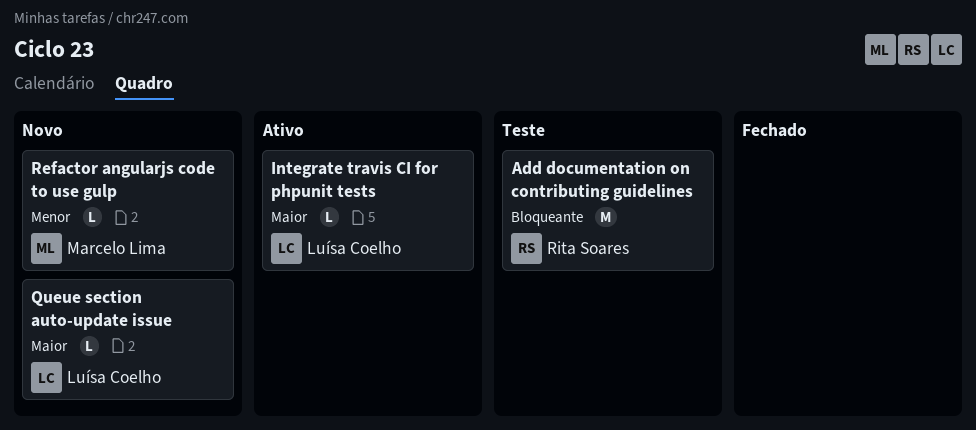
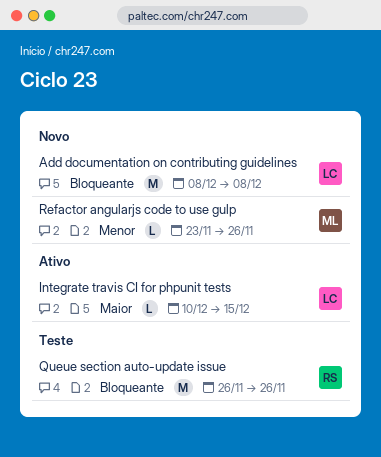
Add documentation on contributing guidelines, status: Teste -> Novo
Add documentation on contributing guidelines, owner: Rita Soares -> Luísa Coelho
Queue section auto-update issue, status: Novo -> Teste
Queue section auto-update issue, owner: Luísa Coelho -> Rita Soares
Queue section auto-update issue, priority: Maior -> Bloqueante
Queue section auto-update issue, estimate: L -> M

